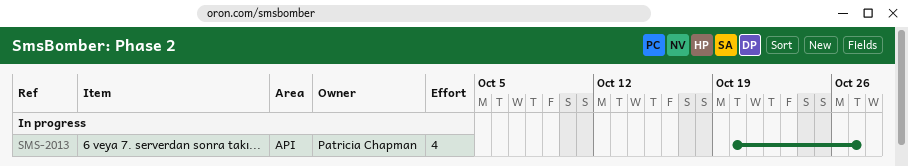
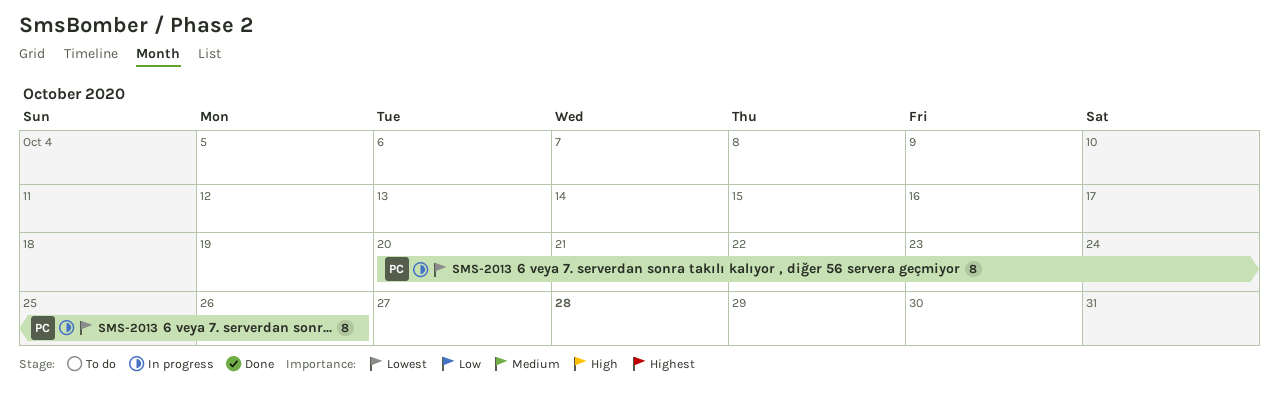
SMS-2013, estimate: 4 -> 8
SMS-2013, due: Oct 27 -> Oct 26

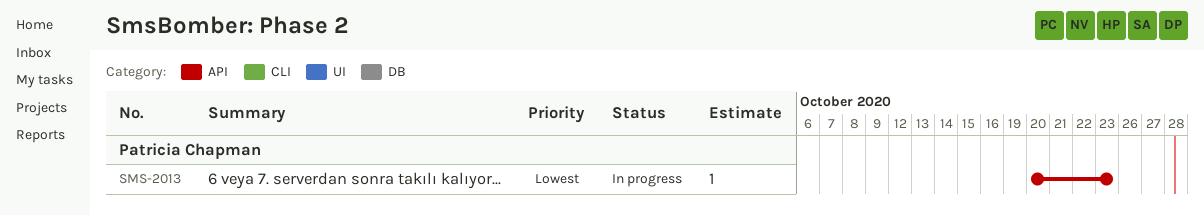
SMS-2013, estimate: 8 -> 1
SMS-2013, due: Oct 26 -> Oct 23

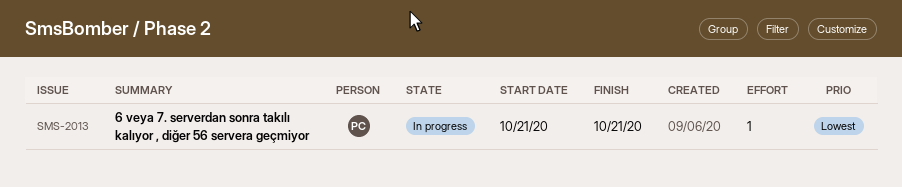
SMS-2013, start: Oct 20 -> Oct 21
SMS-2013, due: Oct 23 -> Oct 21

